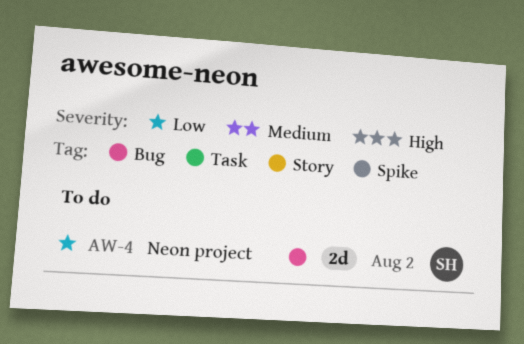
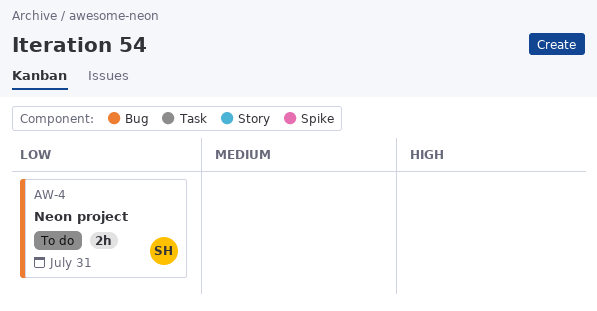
AW-4, estimate: 2d -> 2h
AW-4, due: Aug 2 -> Jul 31

